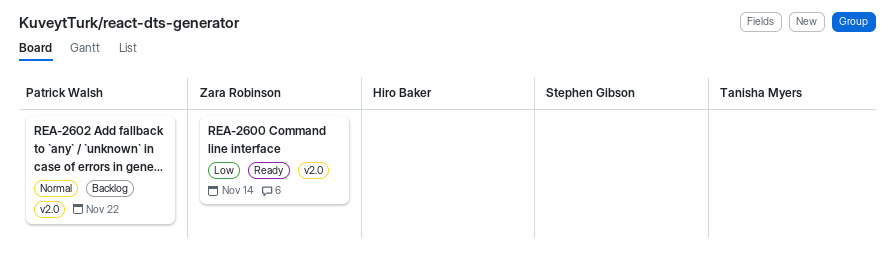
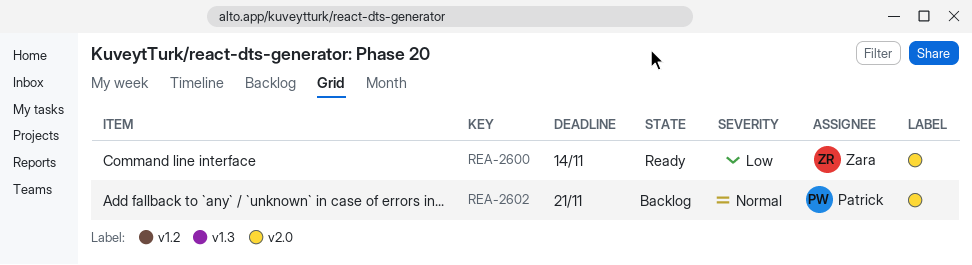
REA-2602, due: Nov 22 -> Nov 21

